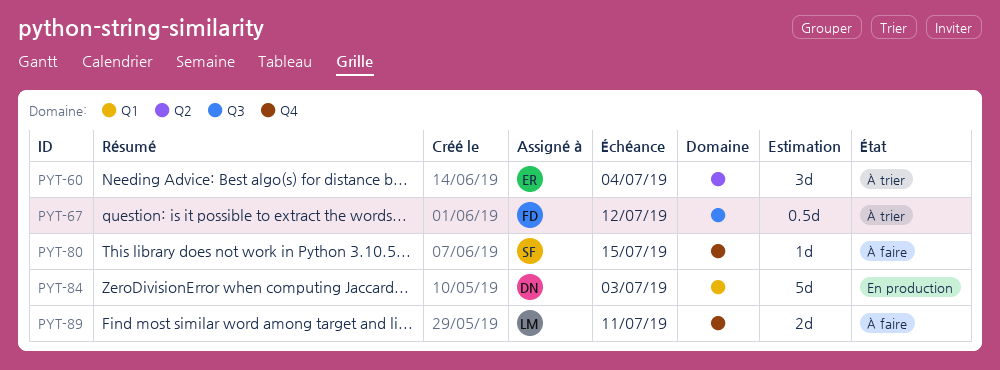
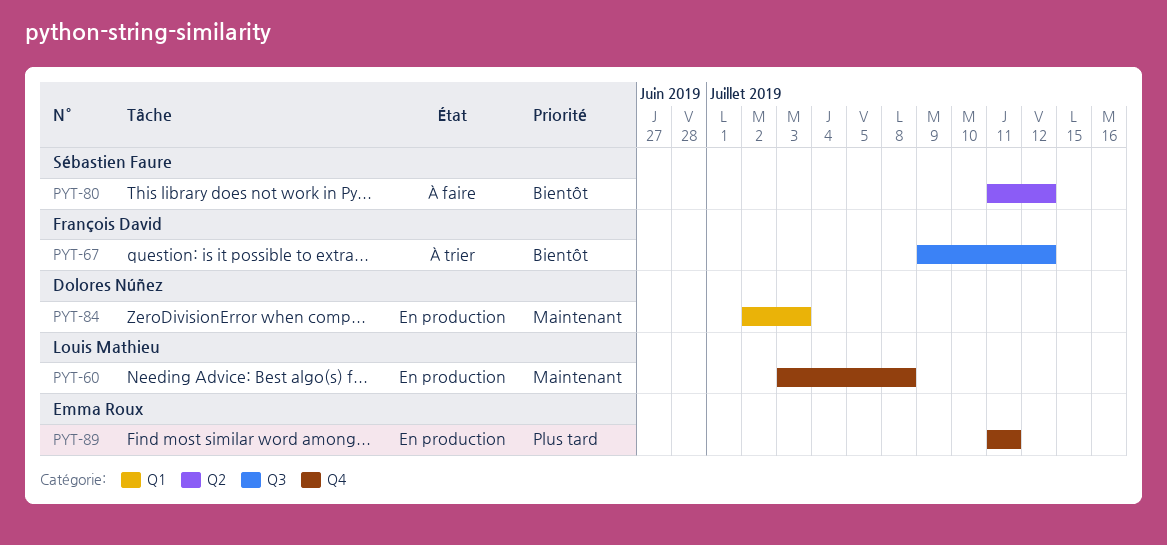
PYT-60, status: À trier -> En production
PYT-60, owner: Emma Roux -> Louis Mathieu
PYT-60, label: Q2 -> Q4
PYT-60, due: Jul 4 -> Jul 8
PYT-80, label: Q4 -> Q2
PYT-80, due: Jul 15 -> Jul 12
PYT-89, status: À faire -> En production
PYT-89, owner: Louis Mathieu -> Emma Roux

